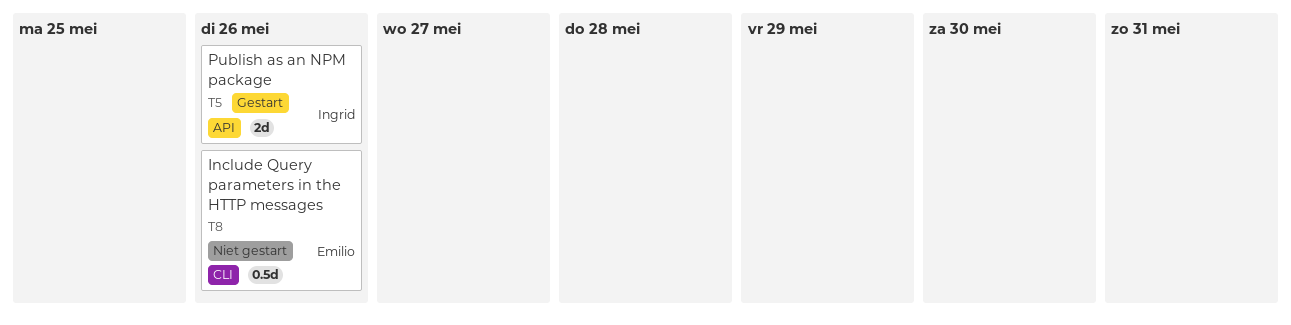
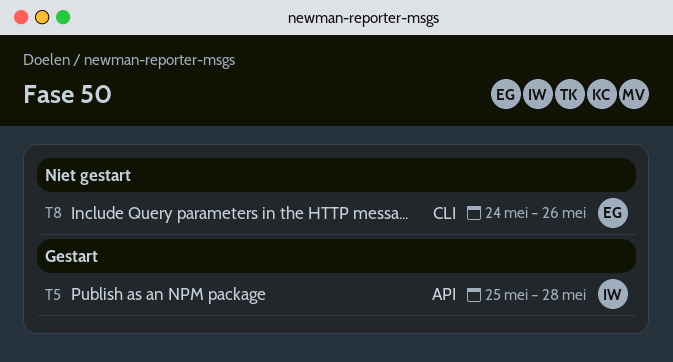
T5, due: May 26 -> May 28

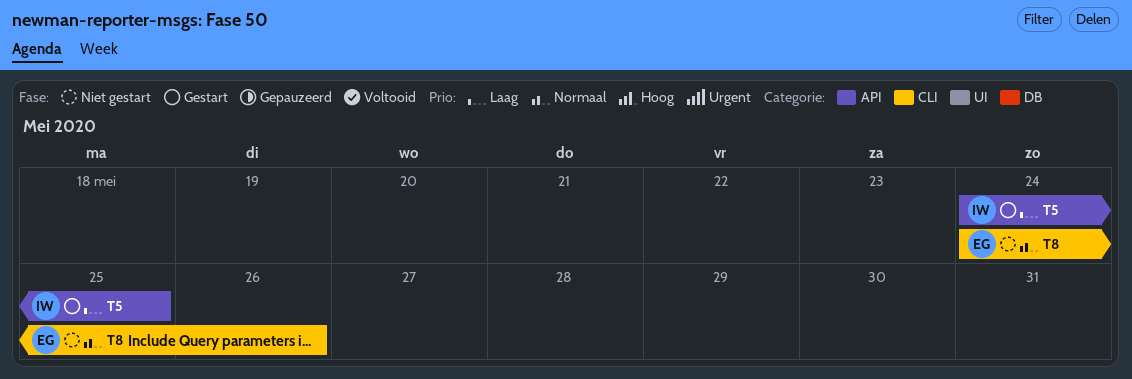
T5, start: May 25 -> May 24
T5, due: May 28 -> May 25

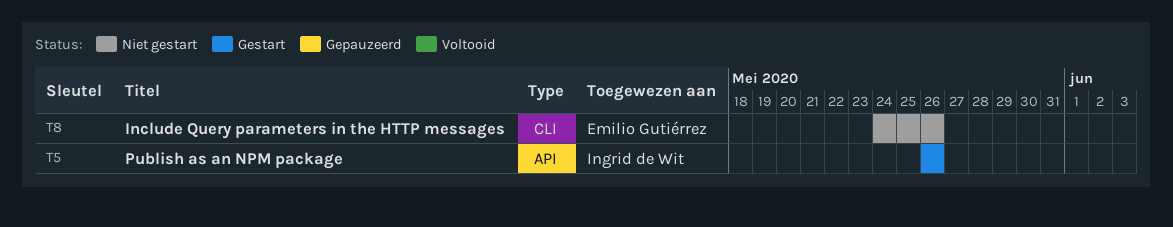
T5, start: May 24 -> May 26
T5, due: May 25 -> May 26

